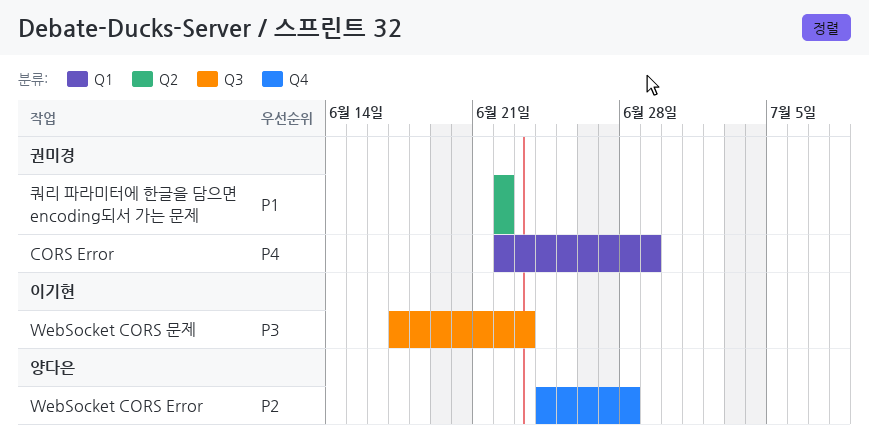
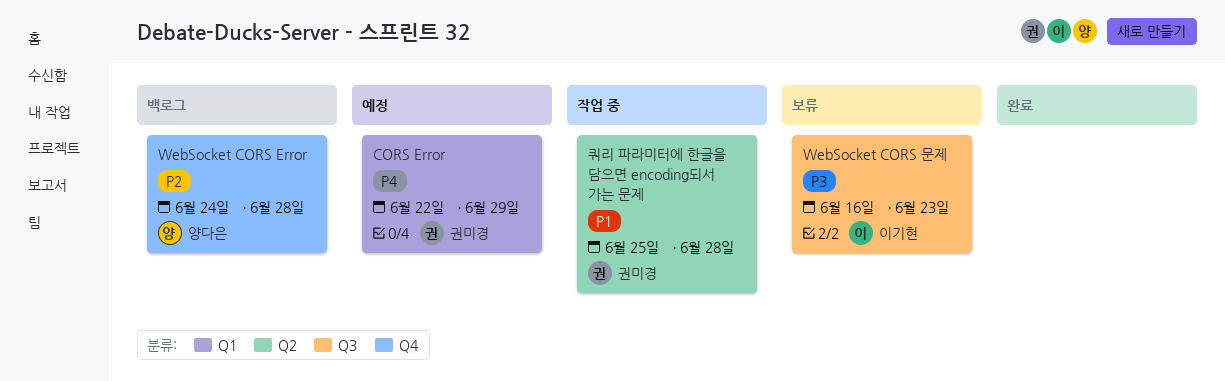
WebSocket CORS 문제, start: Jun 17 -> Jun 16
쿼리 파라미터에 한글을 담으면 encoding되서 가는 문제, start: Jun 22 -> Jun 25
쿼리 파라미터에 한글을 담으면 encoding되서 가는 문제, due: Jun 22 -> Jun 28

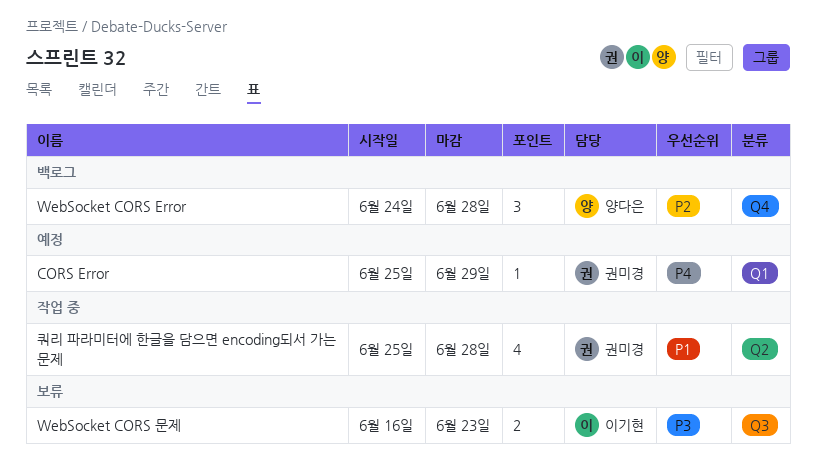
CORS Error, start: Jun 22 -> Jun 25

